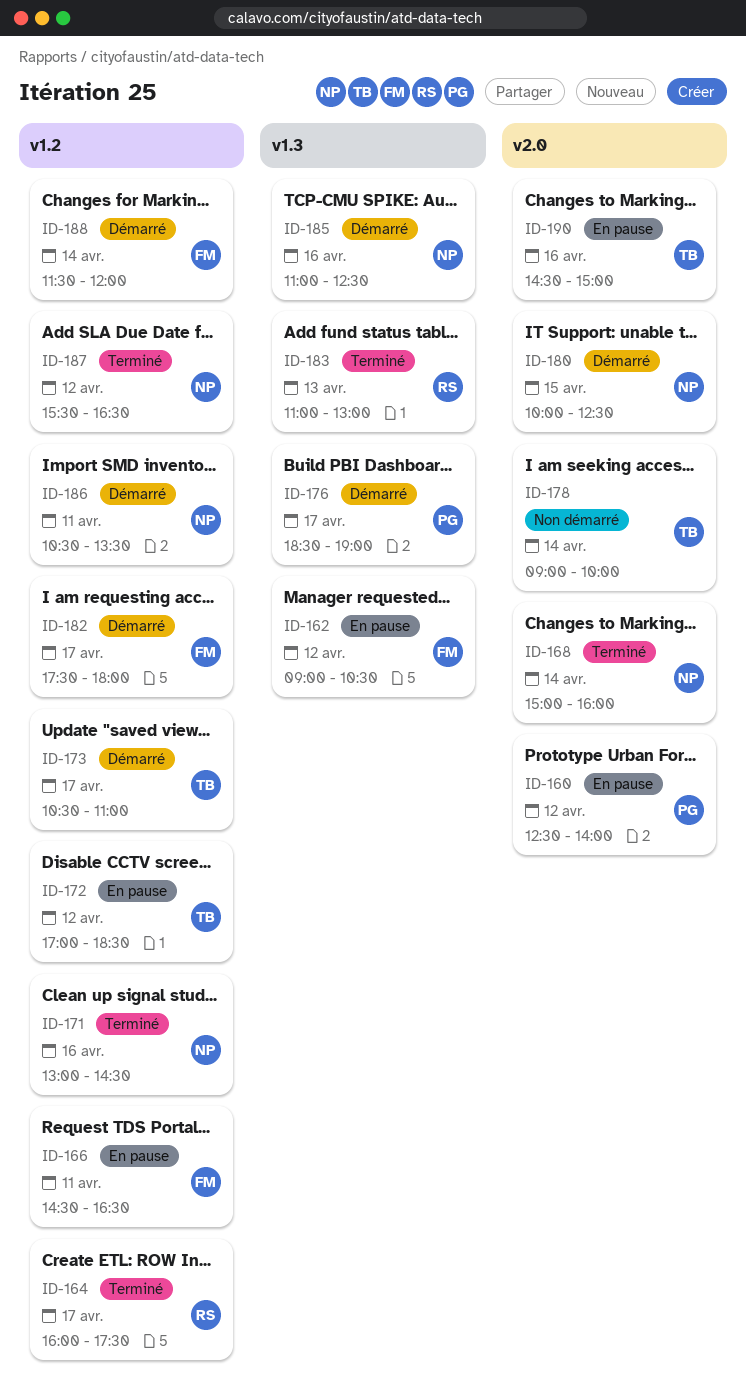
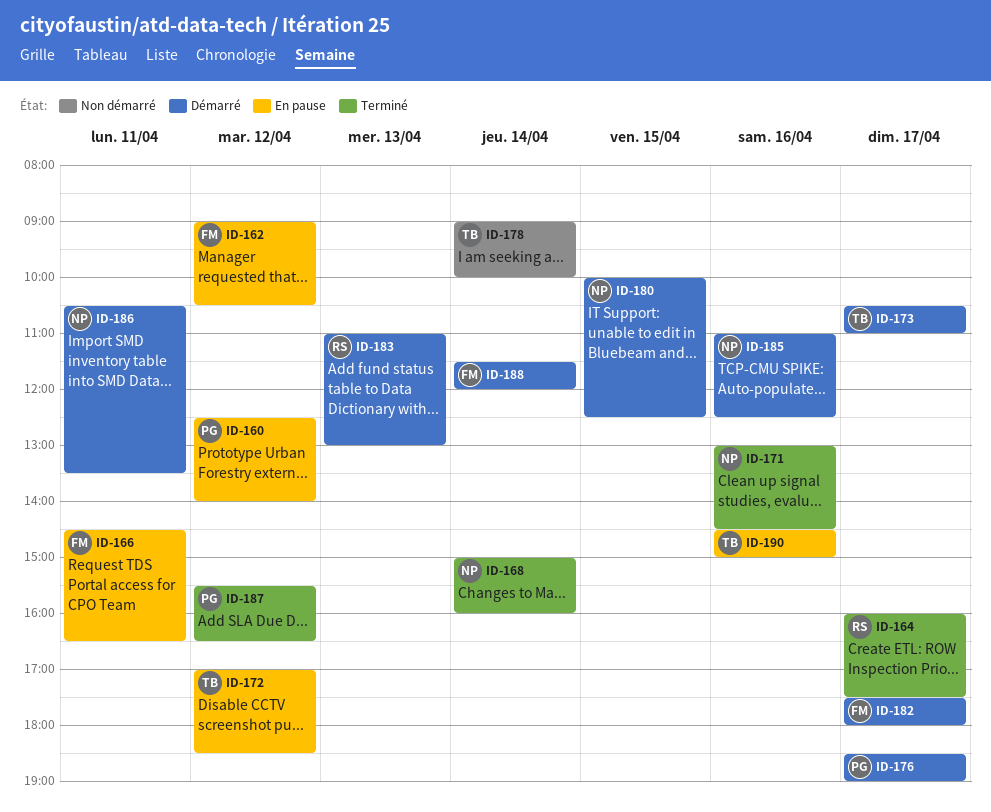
ID-183, status: Terminé -> Démarré
ID-187, owner: NP -> PG

